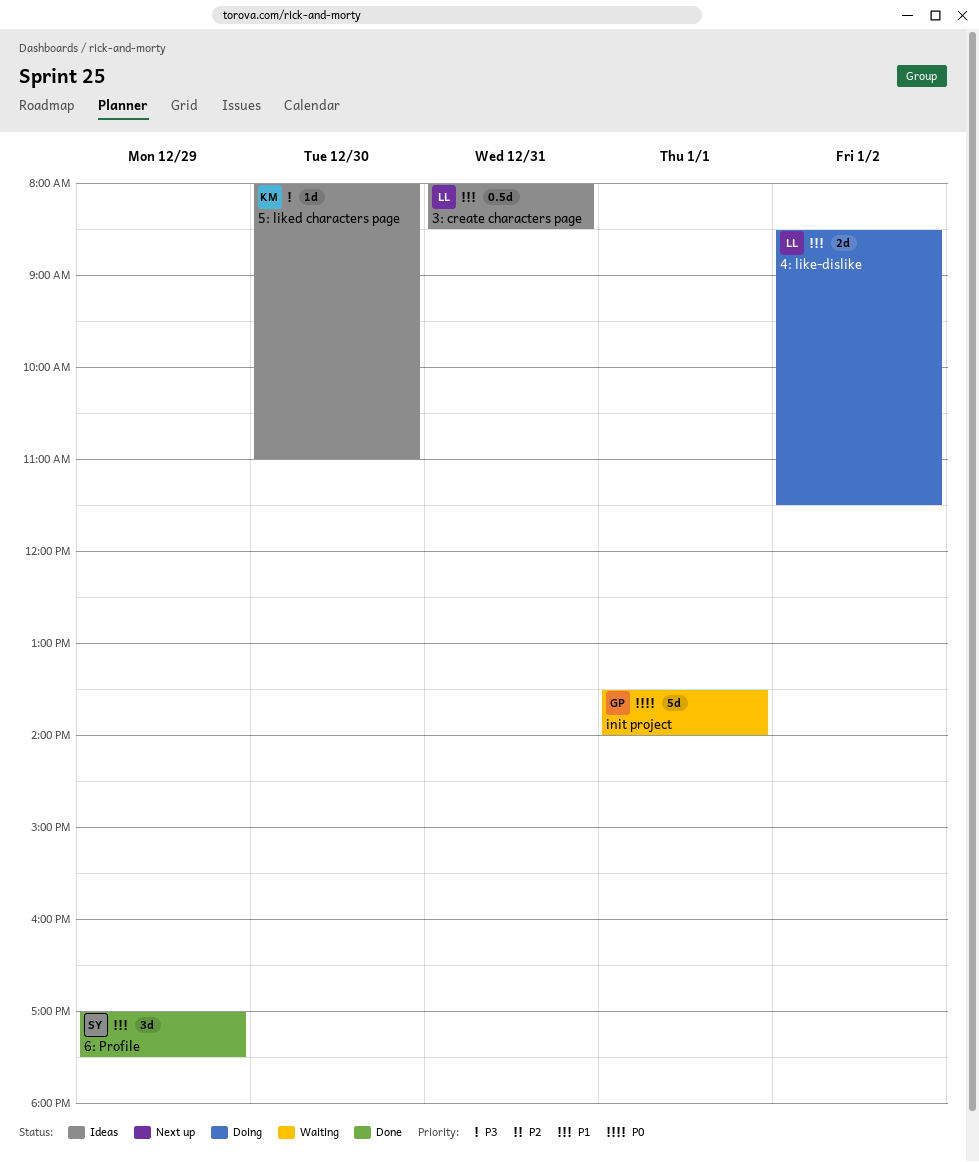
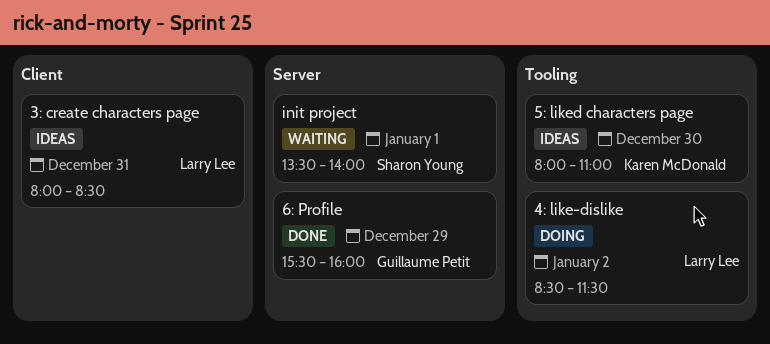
6: Profile, owner: Sharon Young -> Guillaume Petit
6: Profile, begins: 17:00 -> 15:30
6: Profile, ends: 17:30 -> 16:00
init project, owner: Guillaume Petit -> Sharon Young

